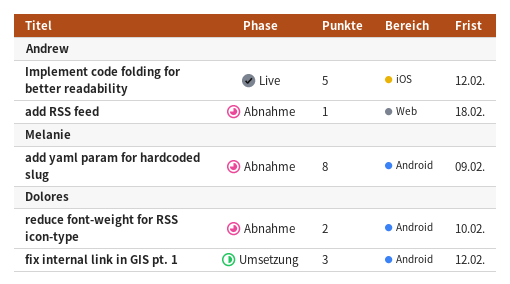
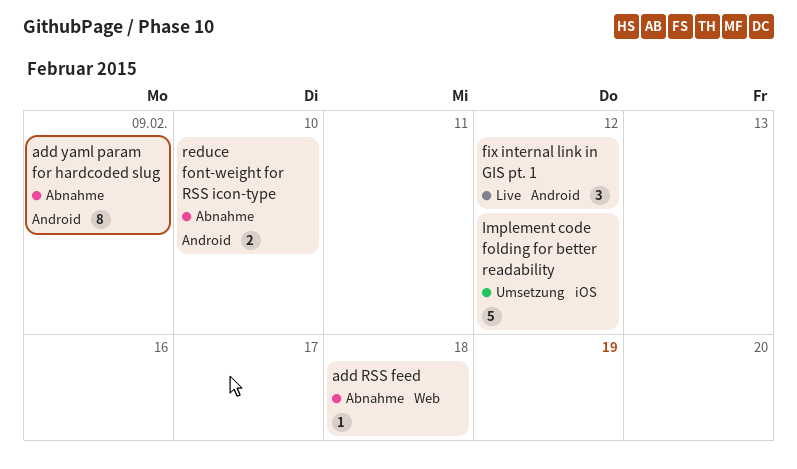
fix internal link in GIS pt. 1, status: Umsetzung -> Live
Implement code folding for better readability, status: Live -> Umsetzung

